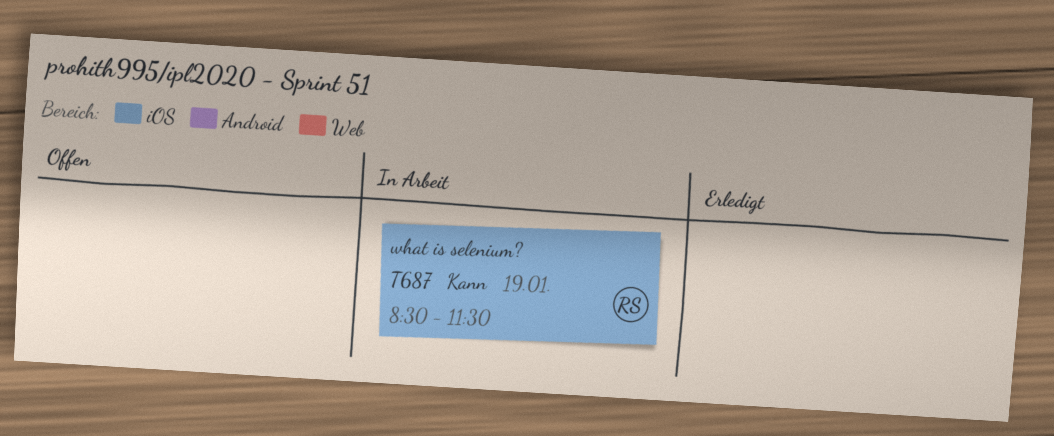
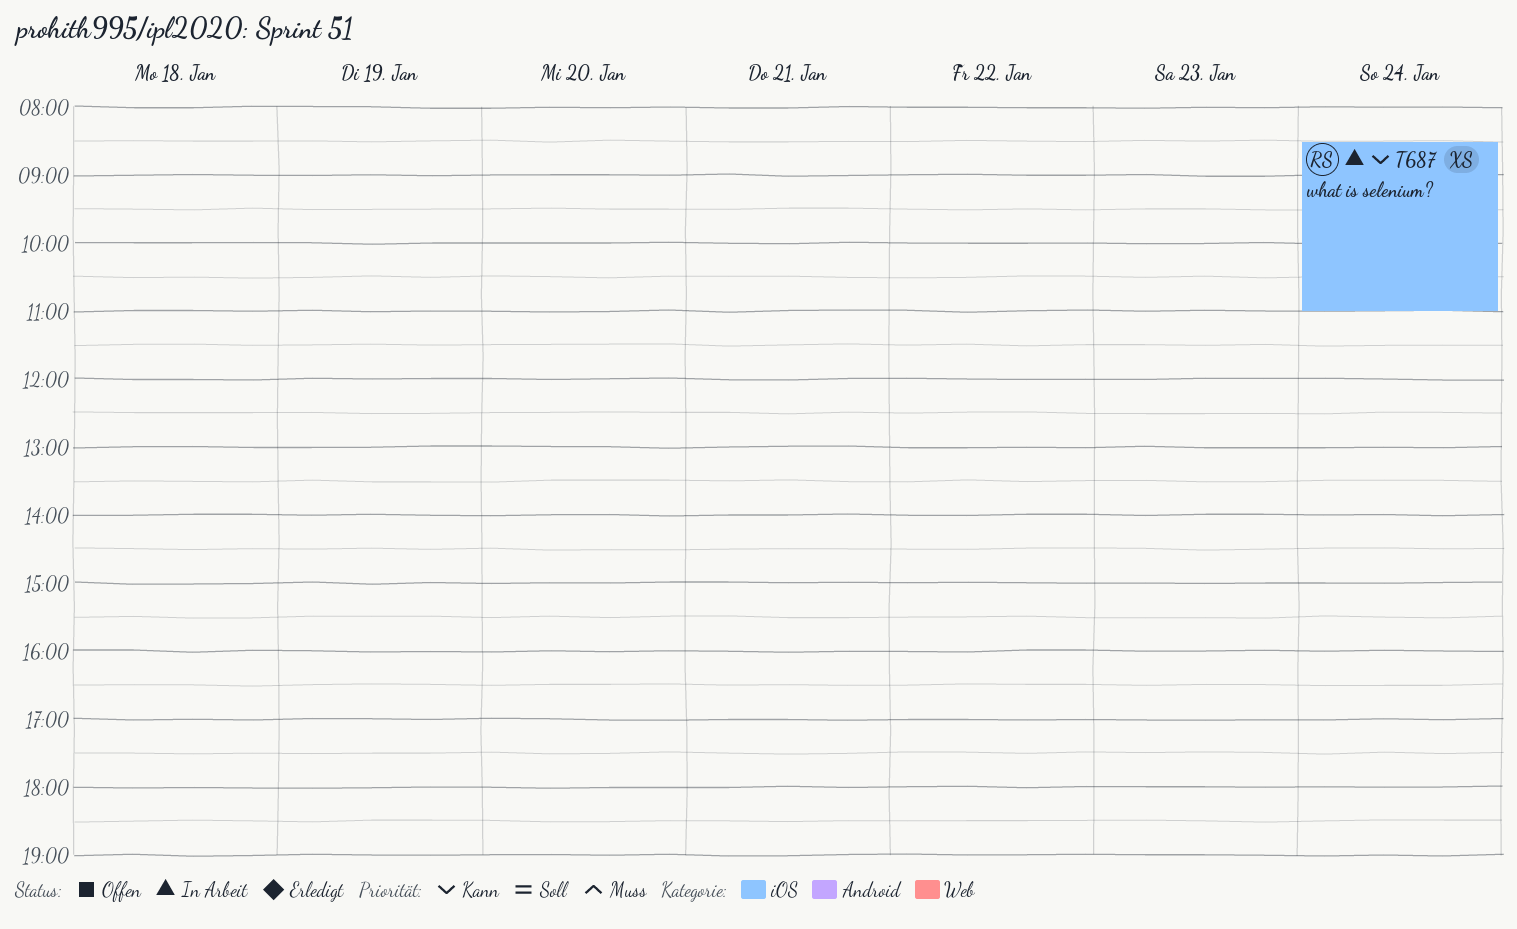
T687, day: Jan 19 -> Jan 24
T687, ends: 11:30 -> 11:00

